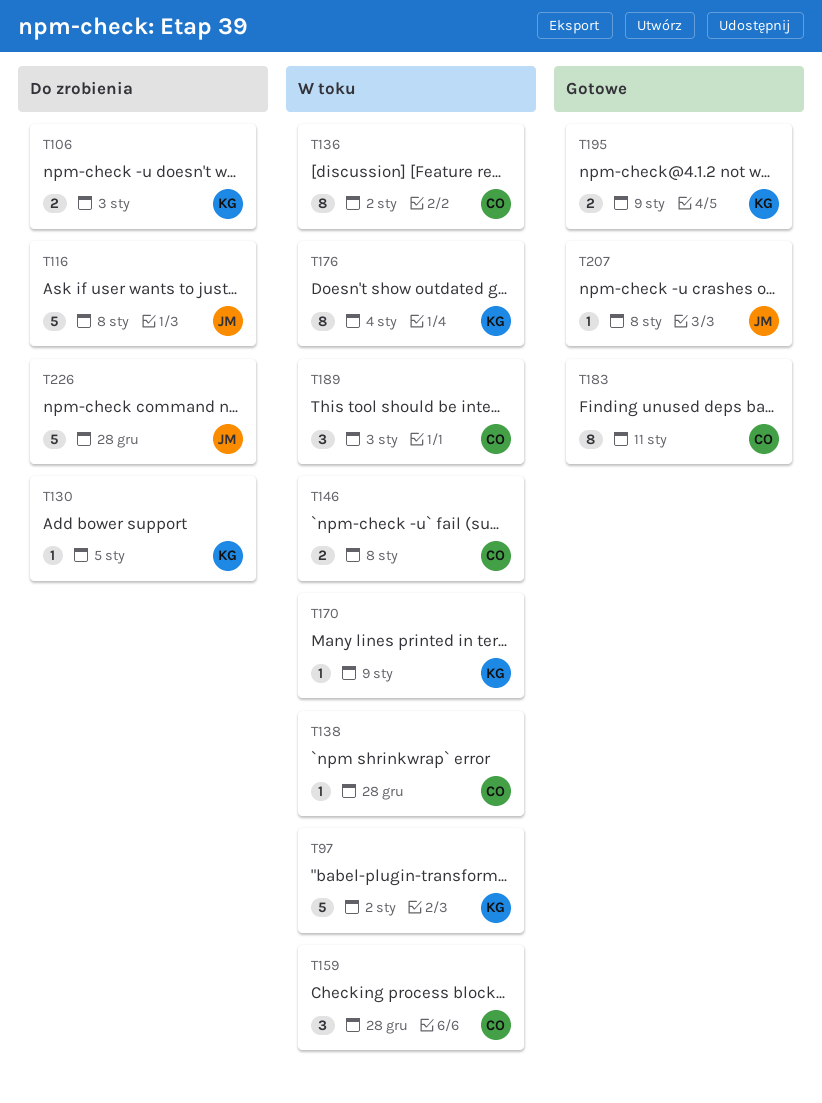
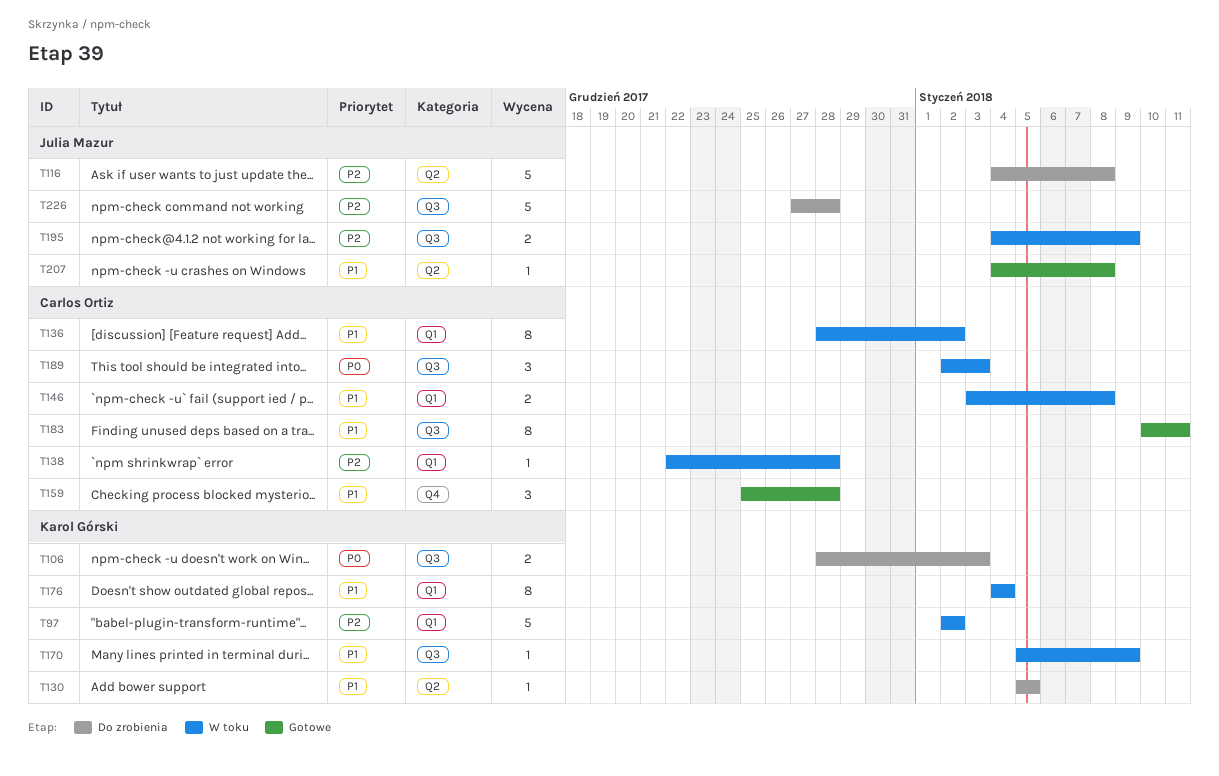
T159, status: W toku -> Gotowe
T195, status: Gotowe -> W toku
T195, owner: Karol Górski -> Julia Mazur

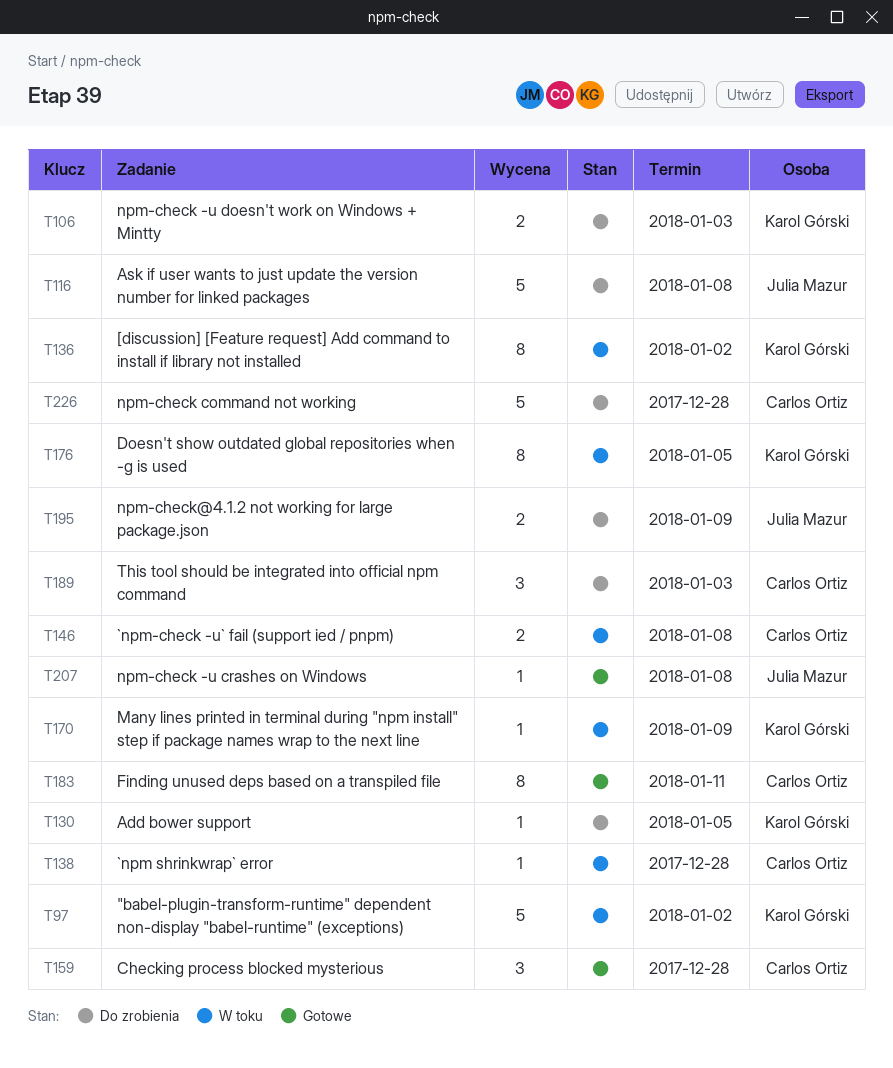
T136, owner: Carlos Ortiz -> Karol Górski
T176, due: Jan 4 -> Jan 5
T189, status: W toku -> Do zrobienia
T195, status: W toku -> Do zrobienia
T226, owner: Julia Mazur -> Carlos Ortiz

